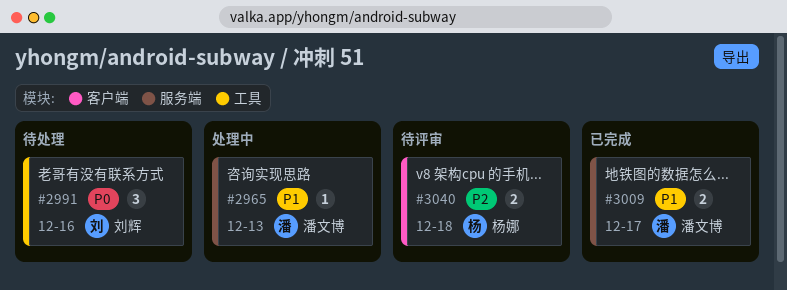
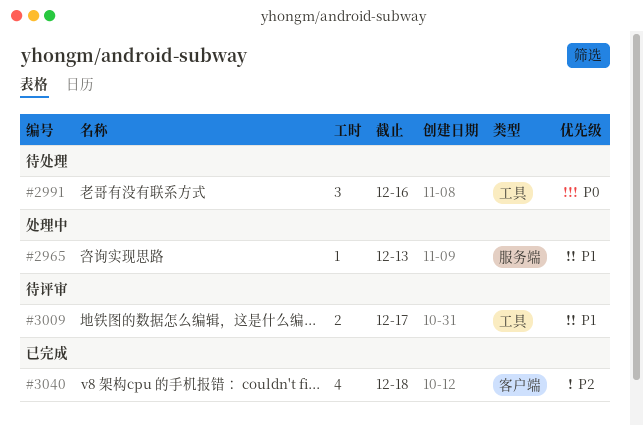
#3009, status: 已完成 -> 待评审
#3009, label: 服务端 -> 工具
#3040, status: 待评审 -> 已完成
#3040, estimate: 2 -> 4

